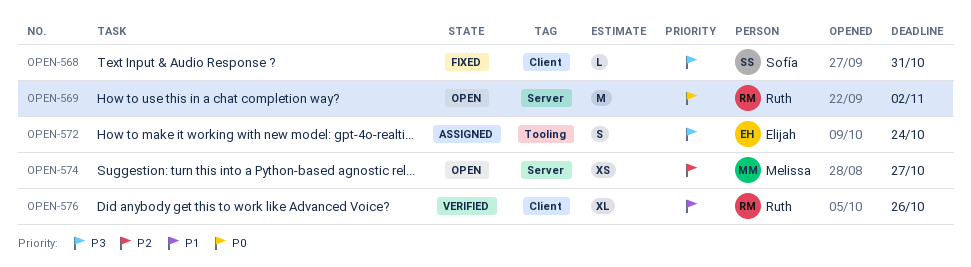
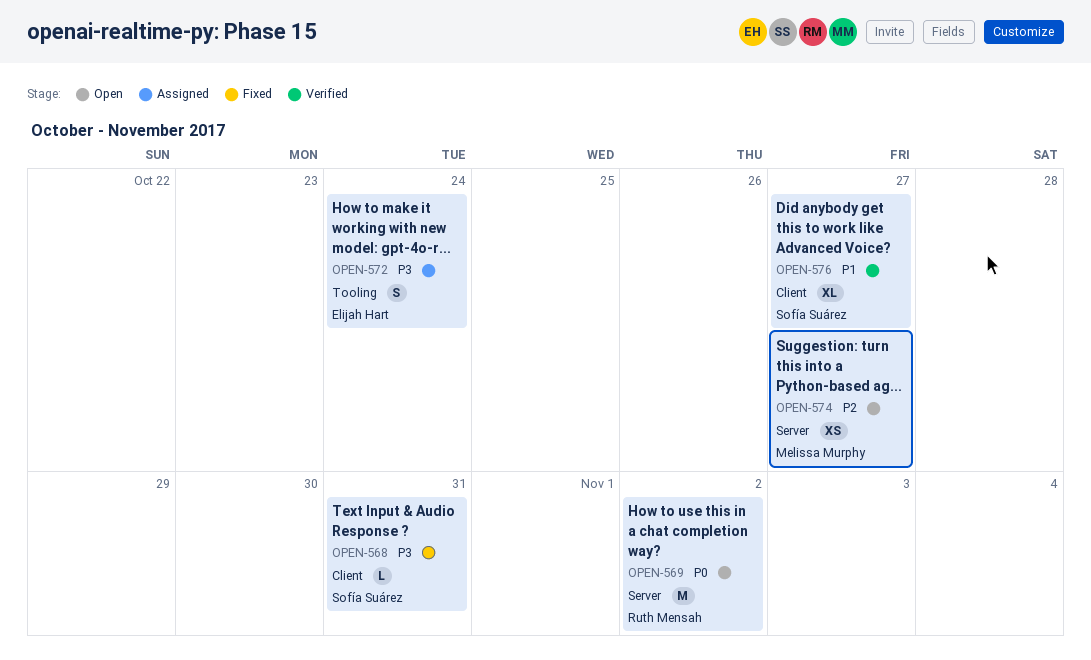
OPEN-576, owner: Ruth Mensah -> Sofía Suárez
OPEN-576, due: Oct 26 -> Oct 27

